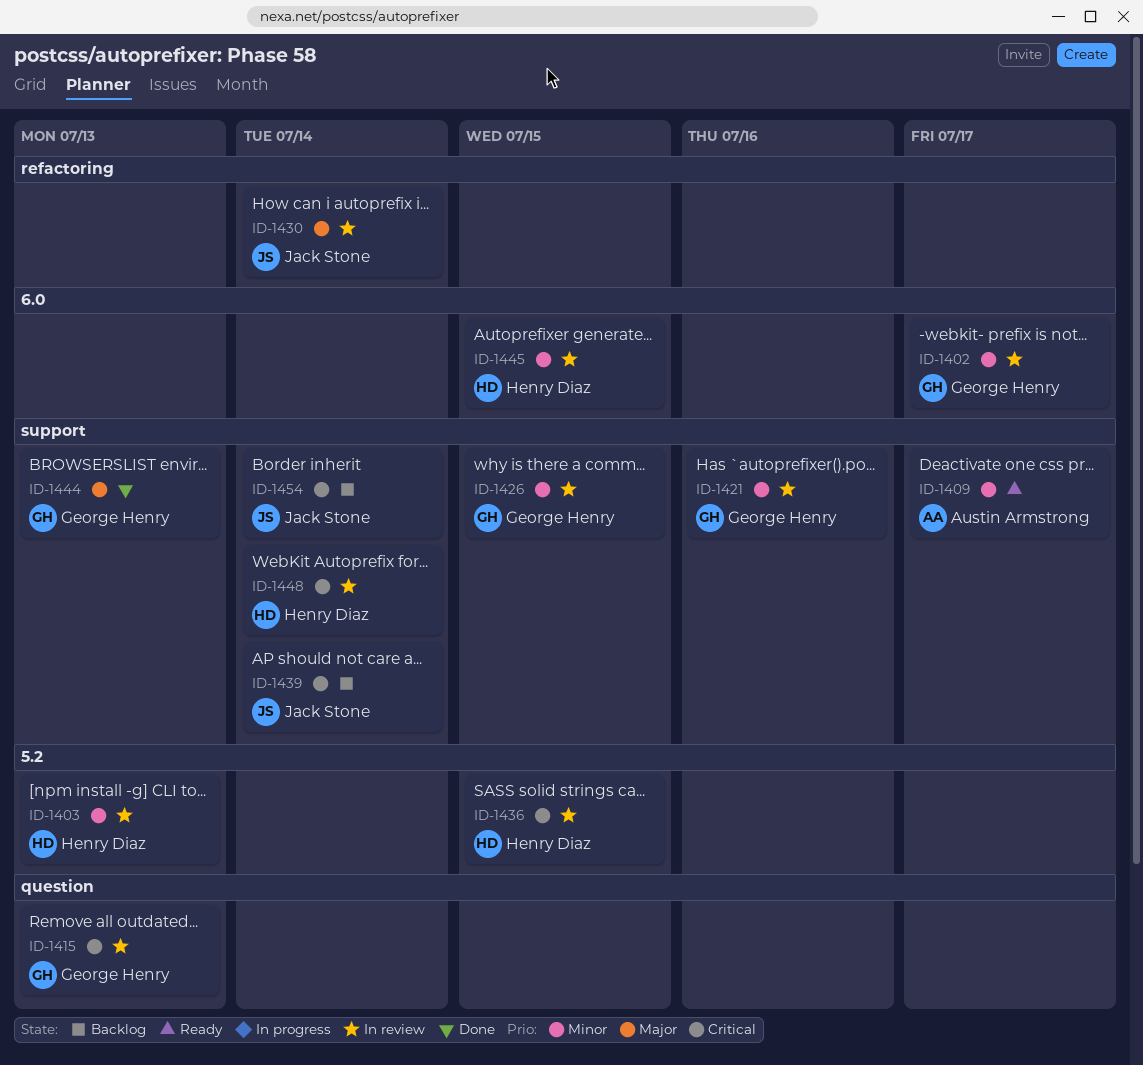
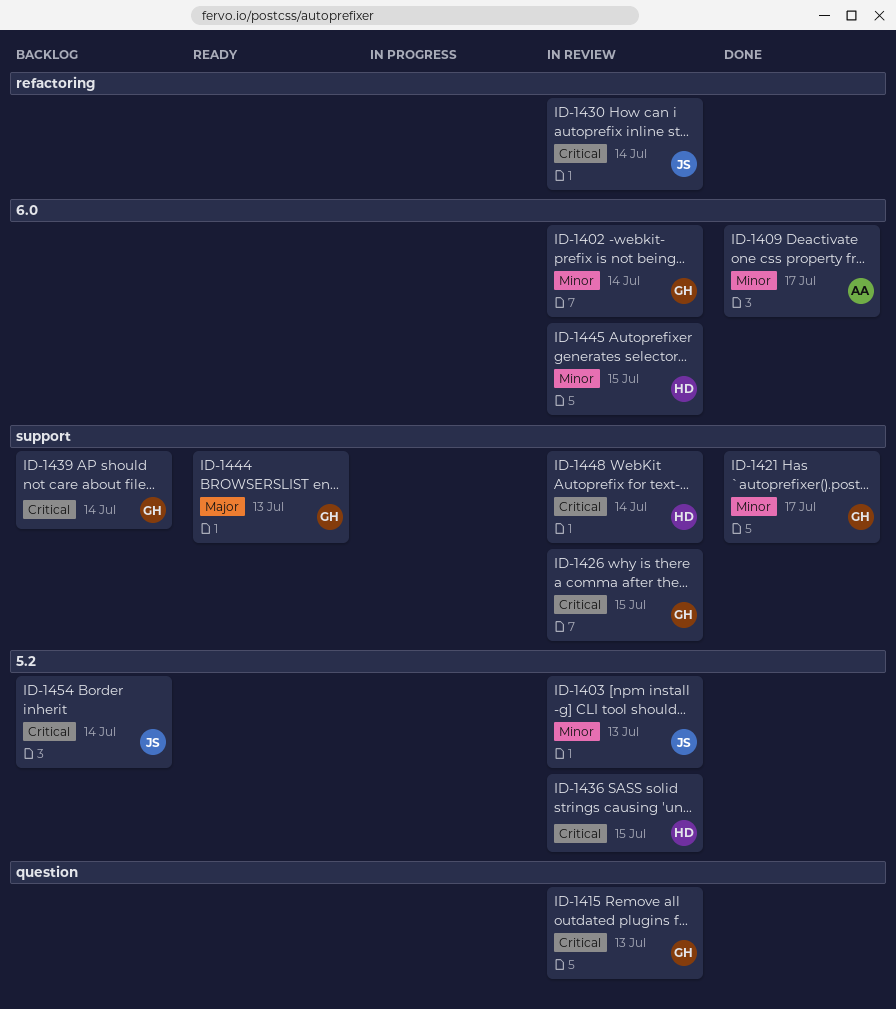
ID-1402, due: Jul 17 -> Jul 14
ID-1403, owner: Henry Diaz -> Jack Stone
ID-1409, status: Ready -> Done
ID-1409, label: support -> 6.0
ID-1421, status: In review -> Done
ID-1421, due: Jul 16 -> Jul 17
ID-1426, priority: Minor -> Critical
ID-1430, priority: Major -> Critical
ID-1439, owner: Jack Stone -> George Henry
ID-1444, status: Done -> Ready
ID-1454, label: support -> 5.2

